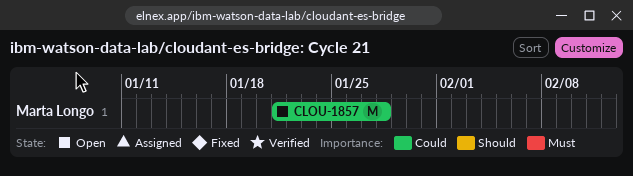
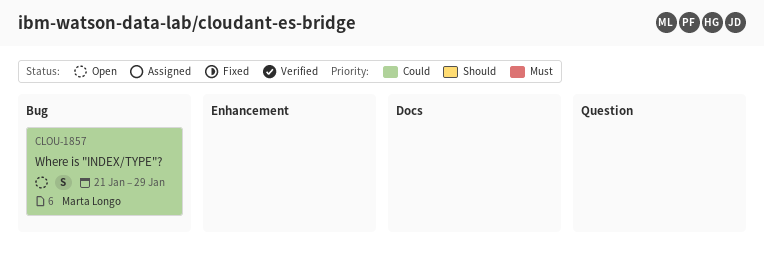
CLOU-1857, estimate: M -> S
CLOU-1857, due: Jan 28 -> Jan 29

